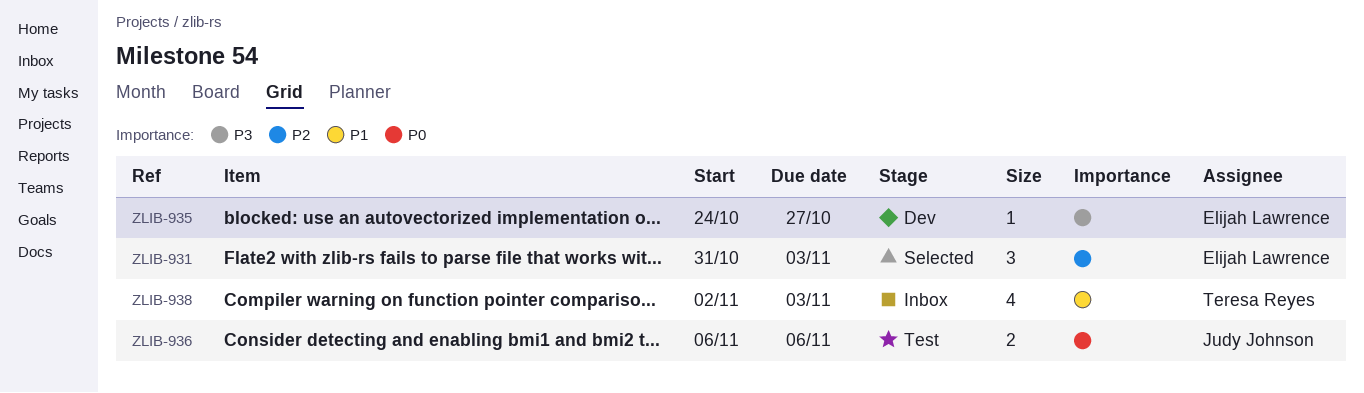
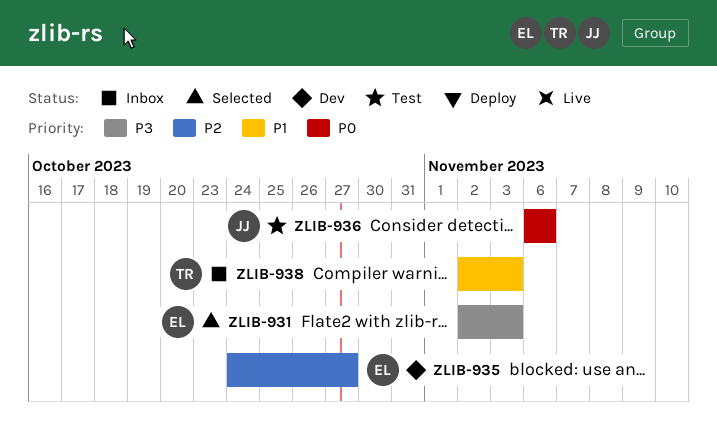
ZLIB-931, priority: P2 -> P3
ZLIB-931, start: Oct 31 -> Nov 2
ZLIB-935, priority: P3 -> P2

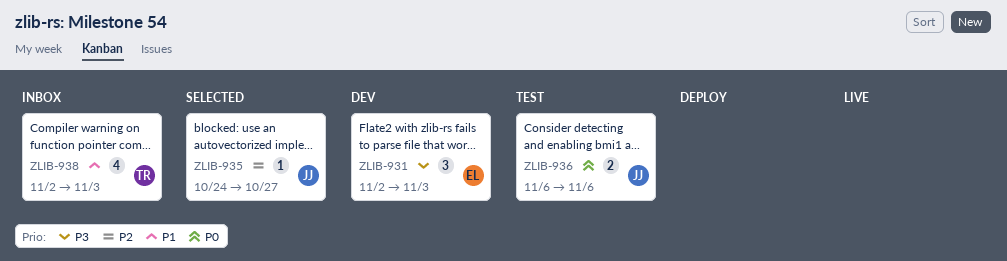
ZLIB-931, status: Selected -> Dev
ZLIB-935, status: Dev -> Selected
ZLIB-935, owner: EL -> JJ

